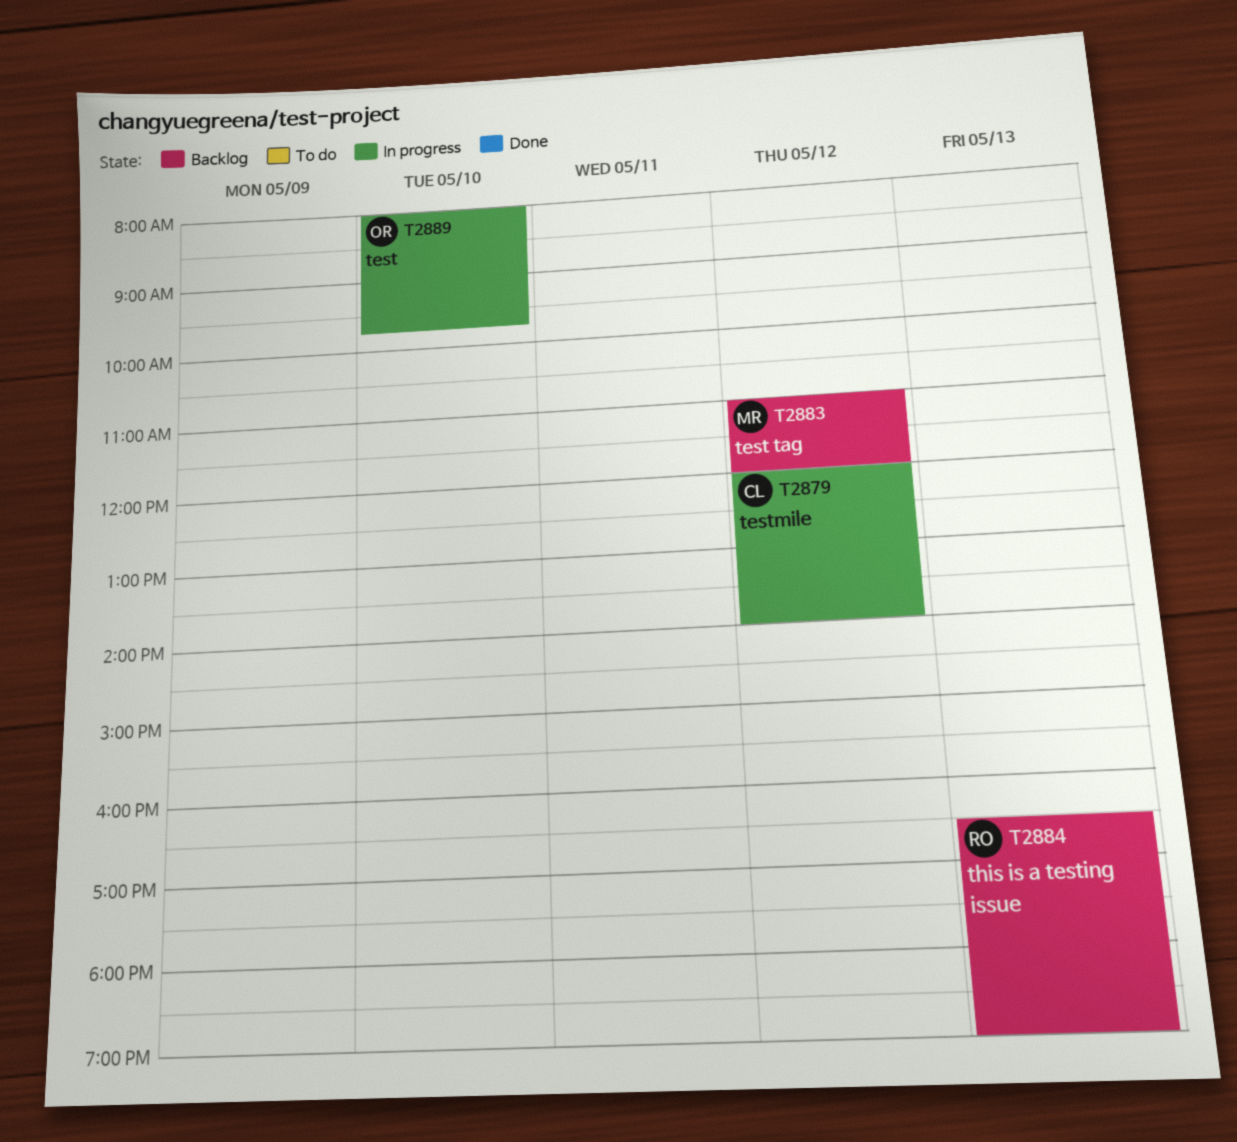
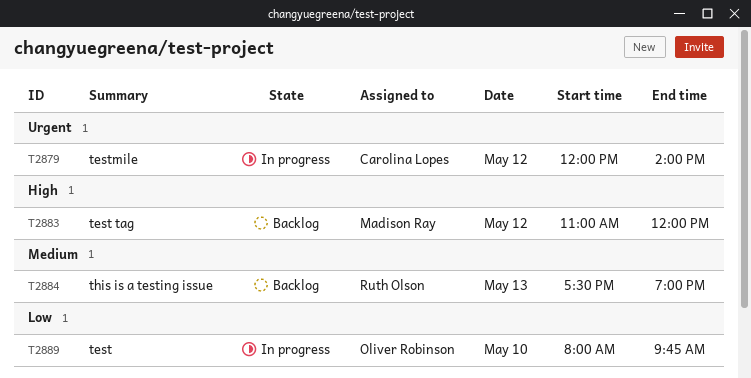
T2884, begins: 16:30 -> 17:30

